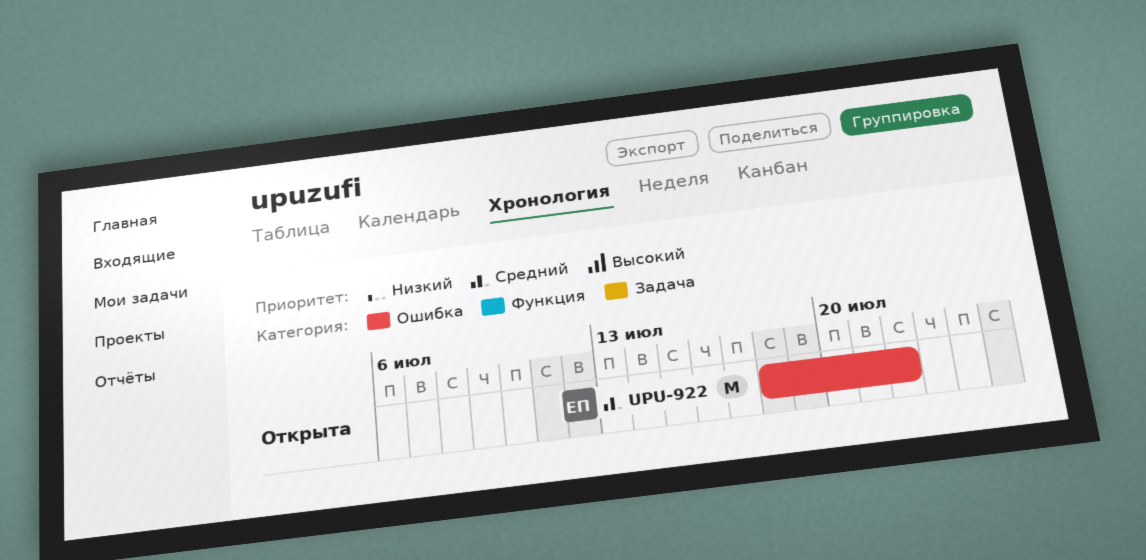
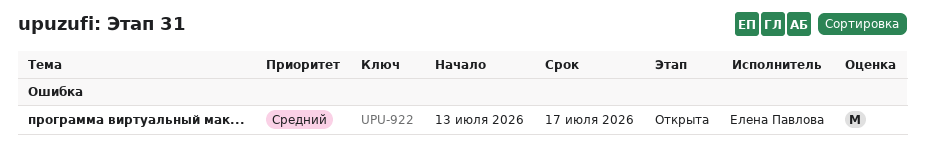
UPU-922, start: Jul 18 -> Jul 13
UPU-922, due: Jul 22 -> Jul 17

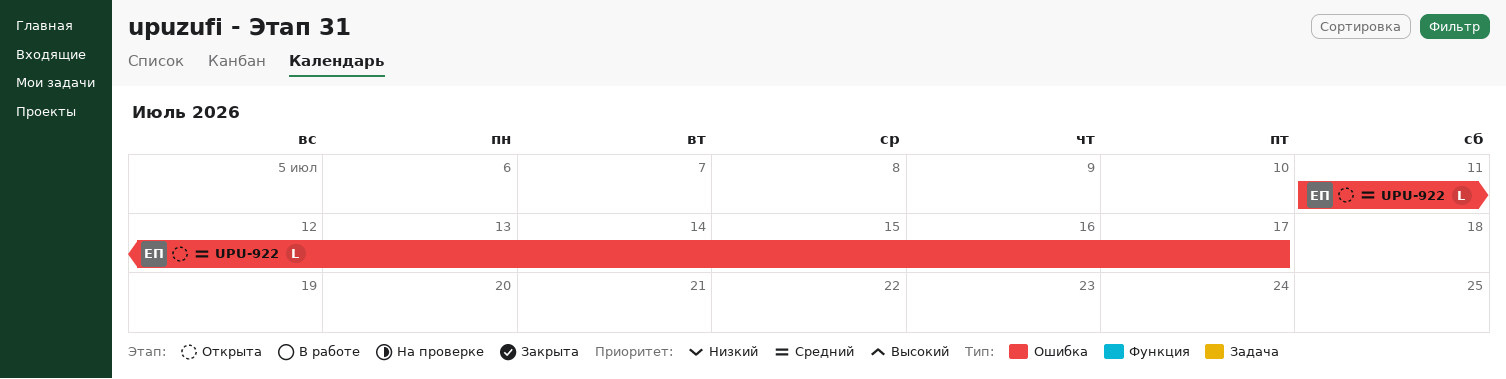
UPU-922, estimate: M -> L
UPU-922, start: Jul 13 -> Jul 11

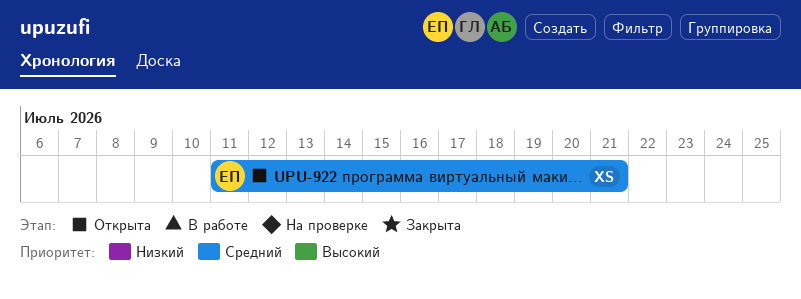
UPU-922, estimate: L -> XS
UPU-922, due: Jul 17 -> Jul 21

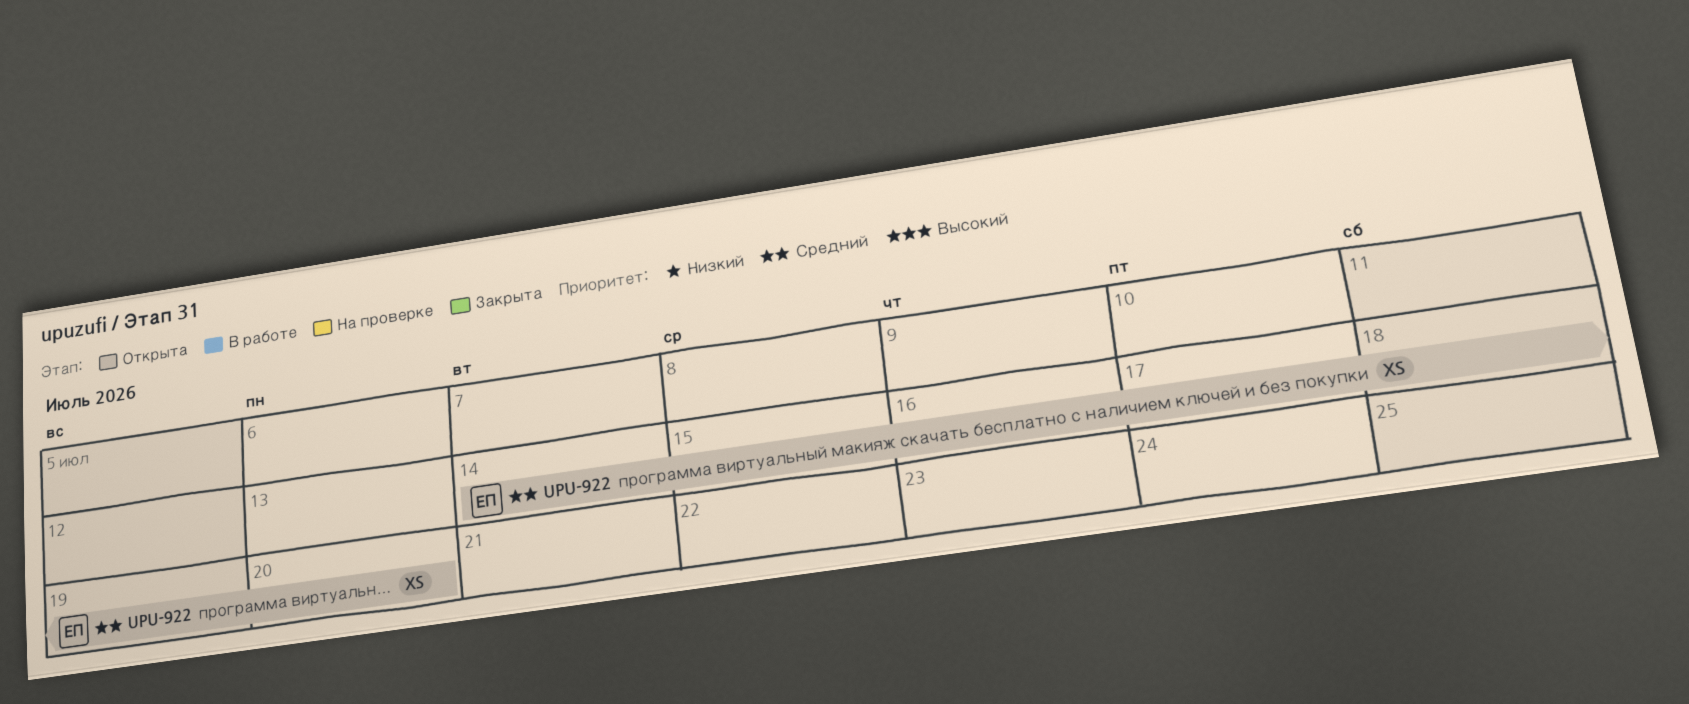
UPU-922, start: Jul 11 -> Jul 14
UPU-922, due: Jul 21 -> Jul 20

